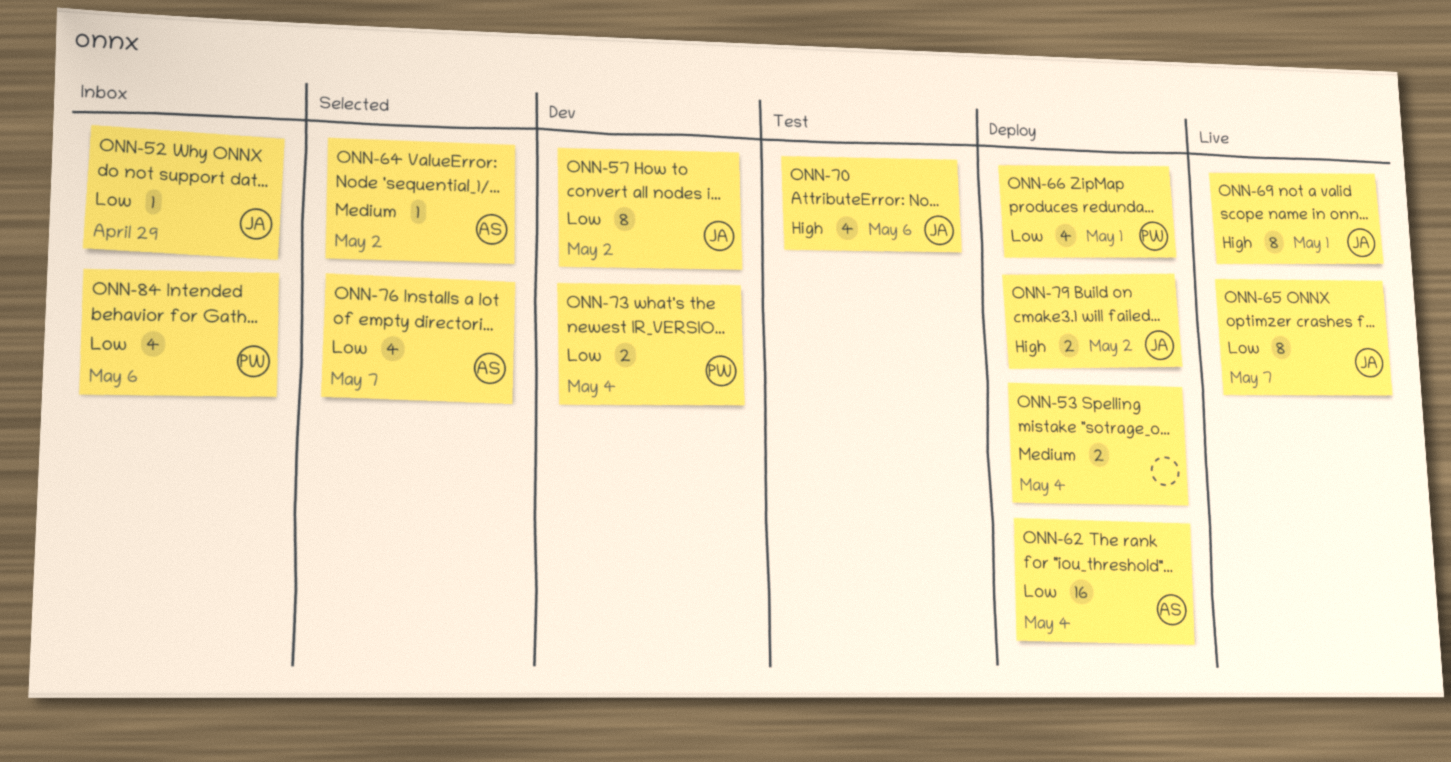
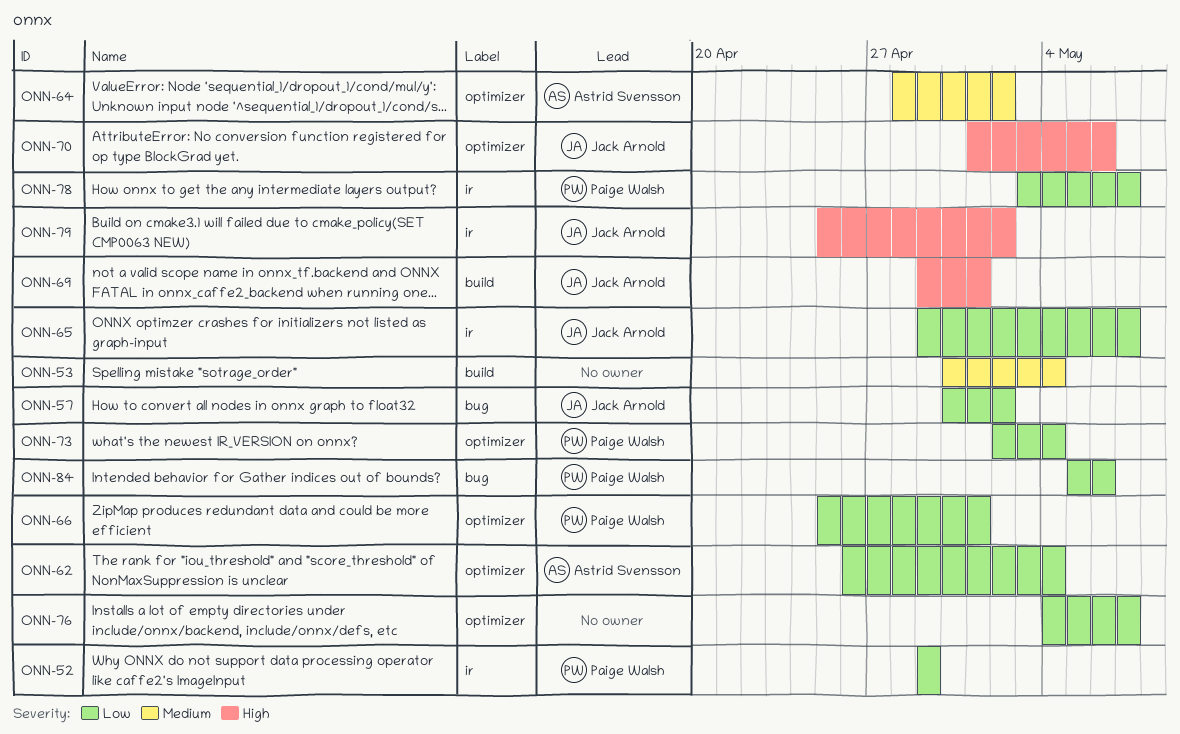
ONN-52, owner: Jack Arnold -> Paige Walsh
ONN-76, owner: Astrid Svensson -> none
ONN-78: none -> present

